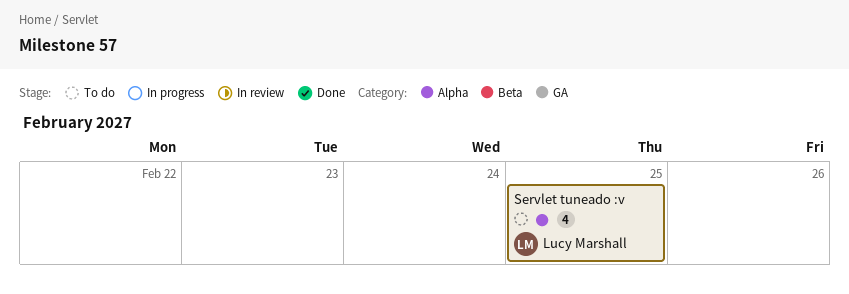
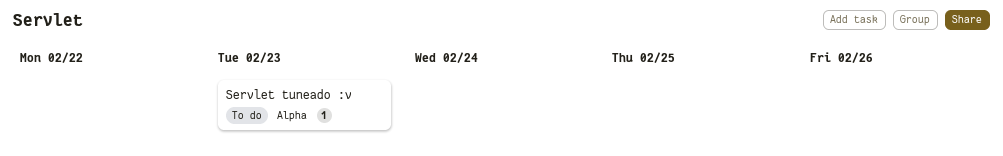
Servlet tuneado :v, estimate: 4 -> 1
Servlet tuneado :v, due: Feb 25 -> Feb 23

